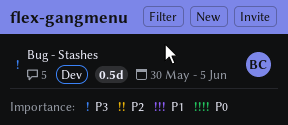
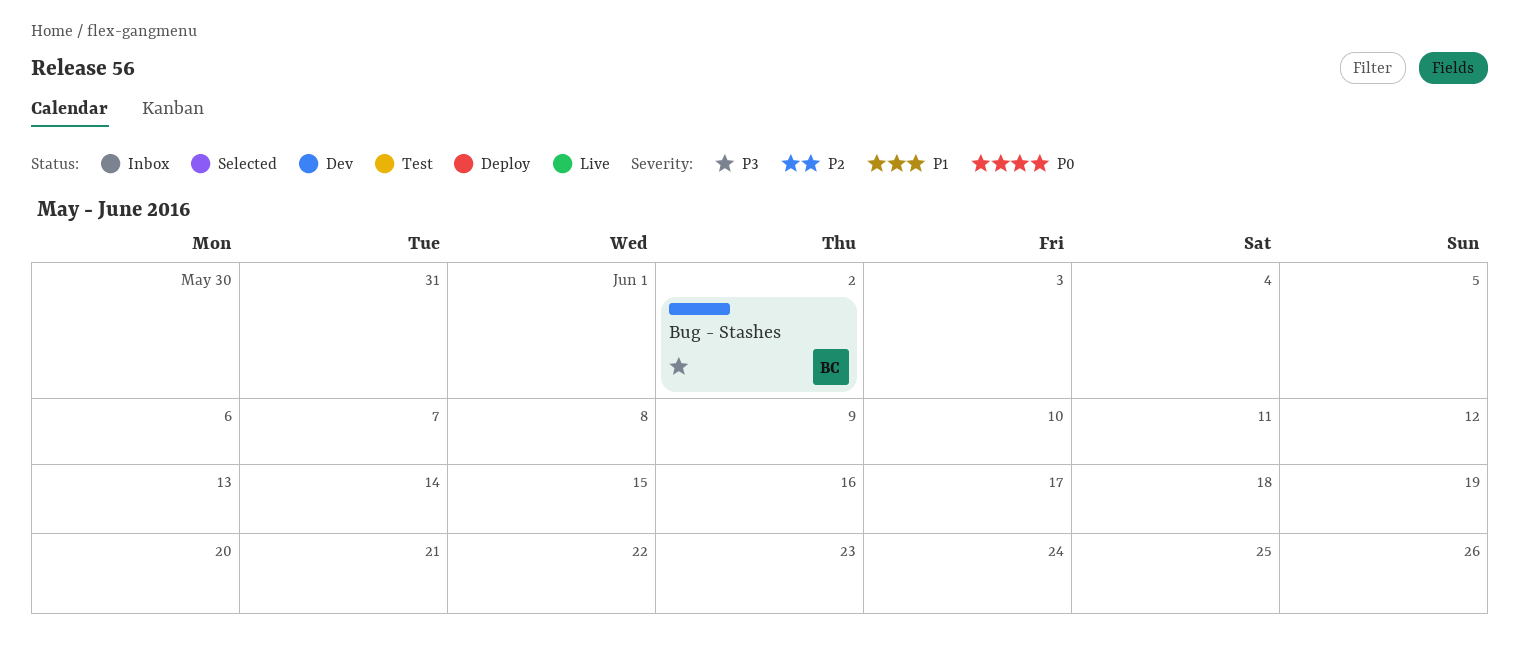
Bug - Stashes, due: Jun 5 -> Jun 2

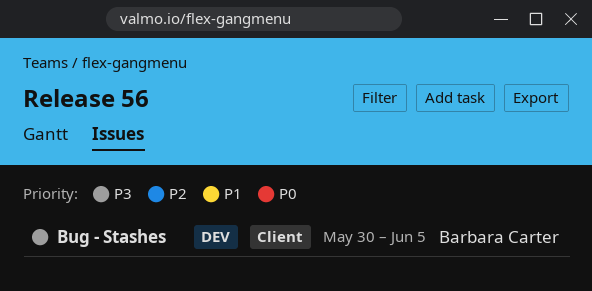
Bug - Stashes, due: Jun 2 -> Jun 5

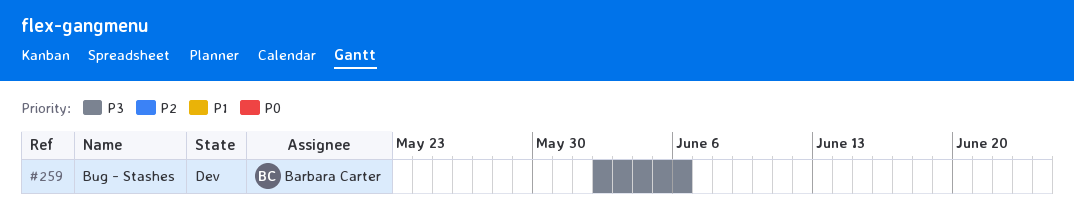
Bug - Stashes, start: May 30 -> Jun 2
Bug - Stashes, due: Jun 5 -> Jun 6

